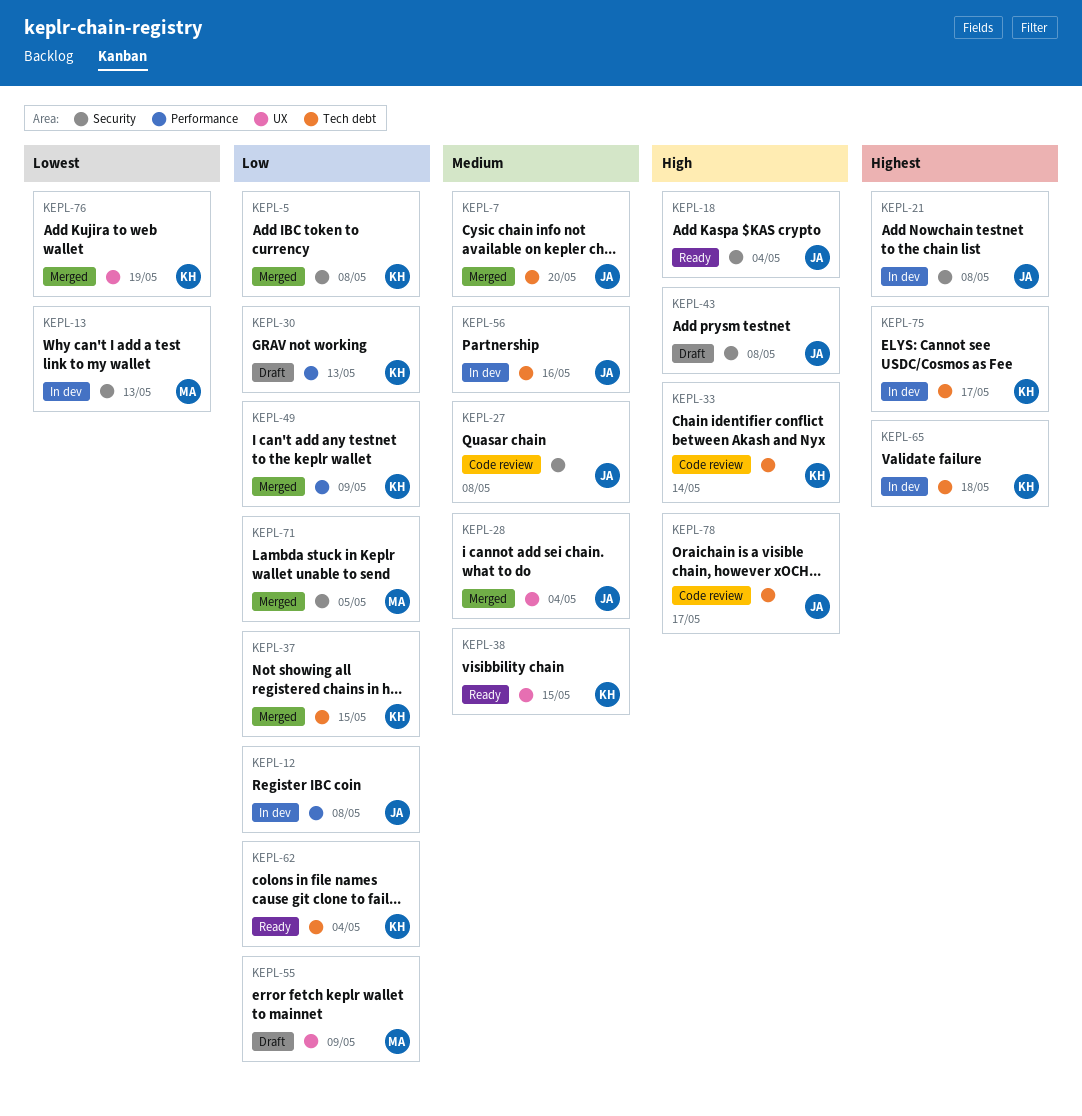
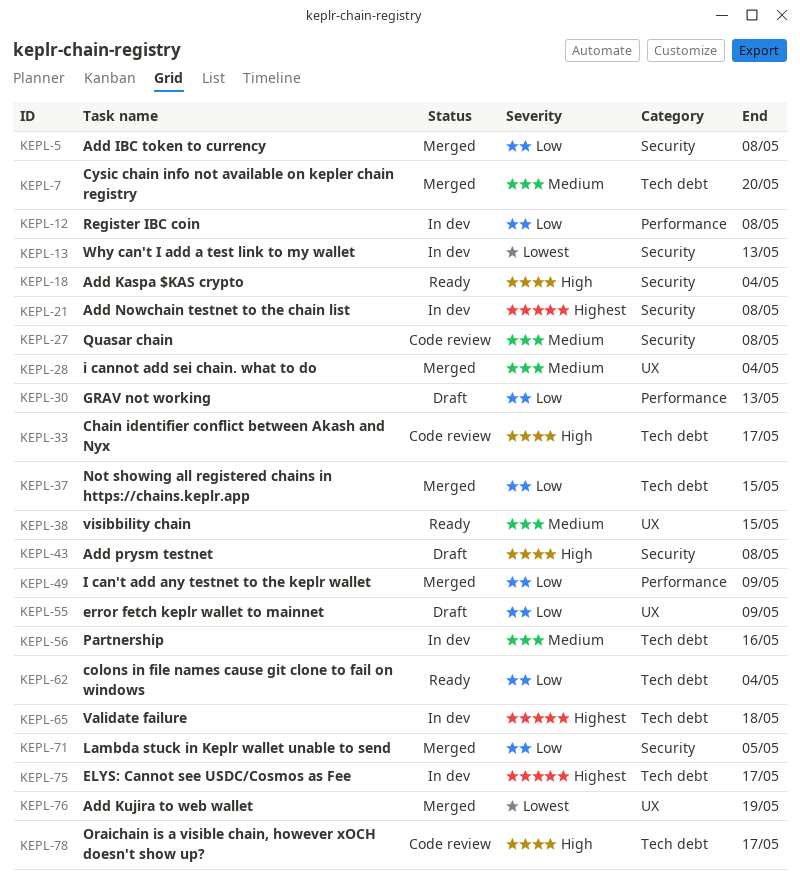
KEPL-33, due: May 14 -> May 17

